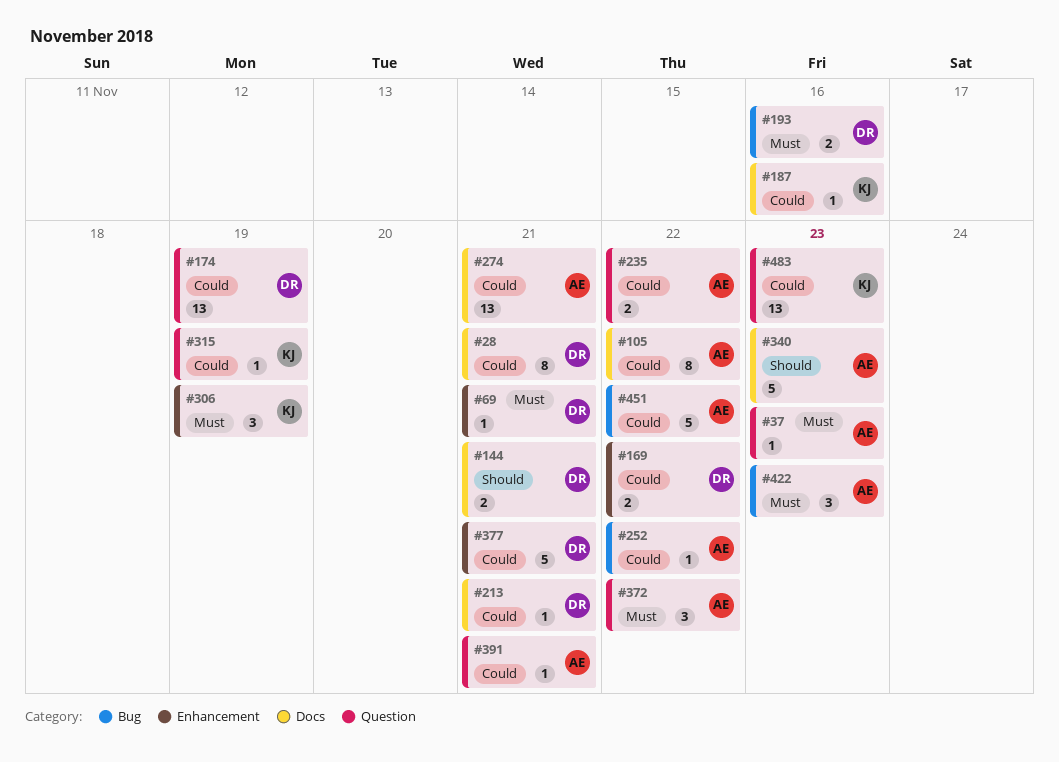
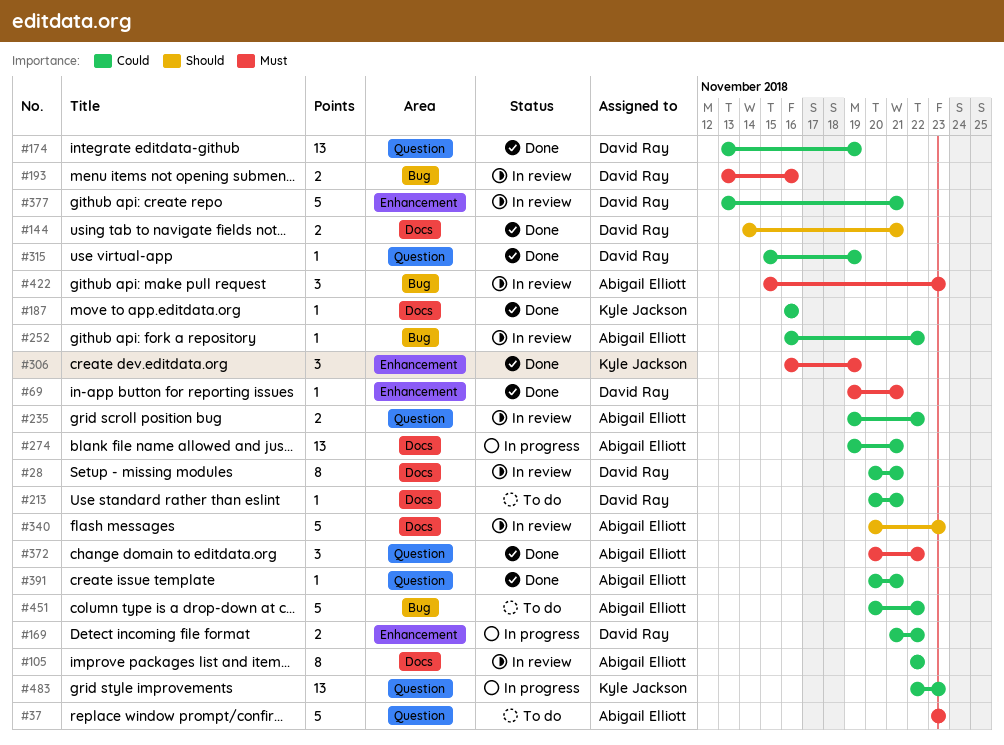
#37, estimate: 1 -> 5
#315, owner: Kyle Jackson -> David Ray

